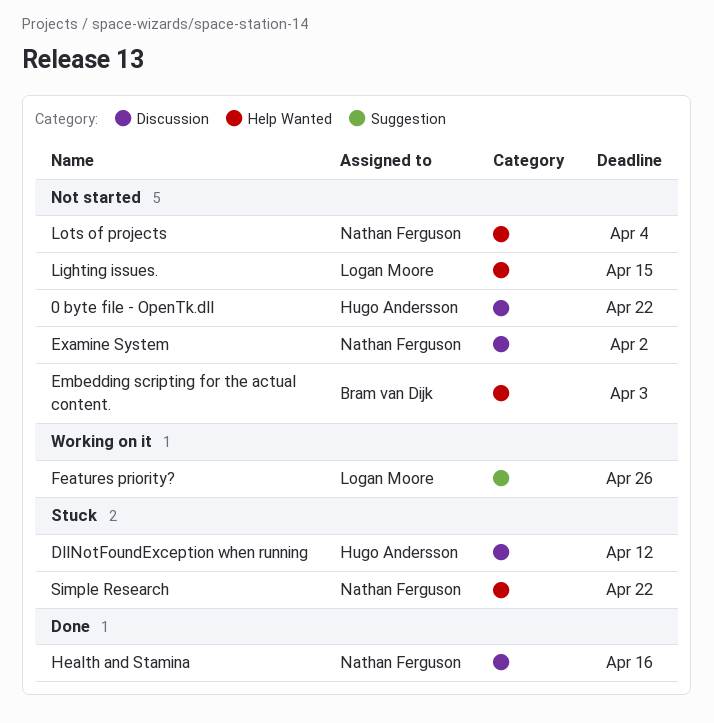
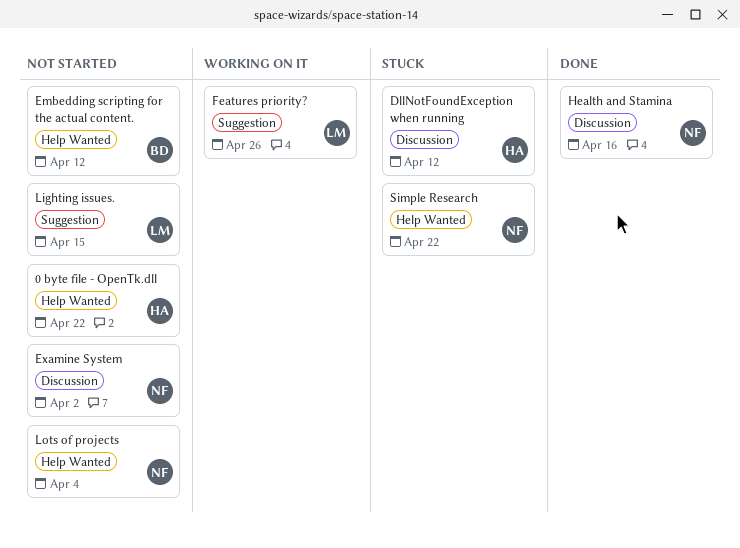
0 byte file - OpenTk.dll, label: Discussion -> Help Wanted
Embedding scripting for the actual content., due: Apr 3 -> Apr 12
Lighting issues., label: Help Wanted -> Suggestion

